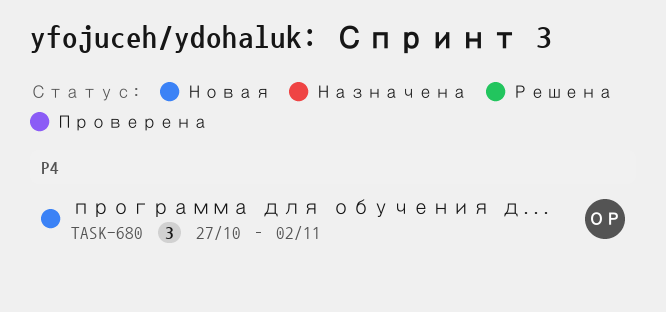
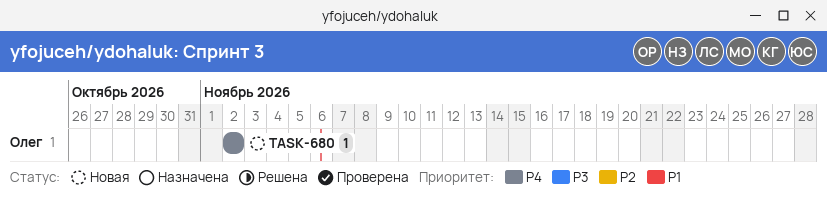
TASK-680, estimate: 3 -> 1
TASK-680, start: Oct 27 -> Nov 2

